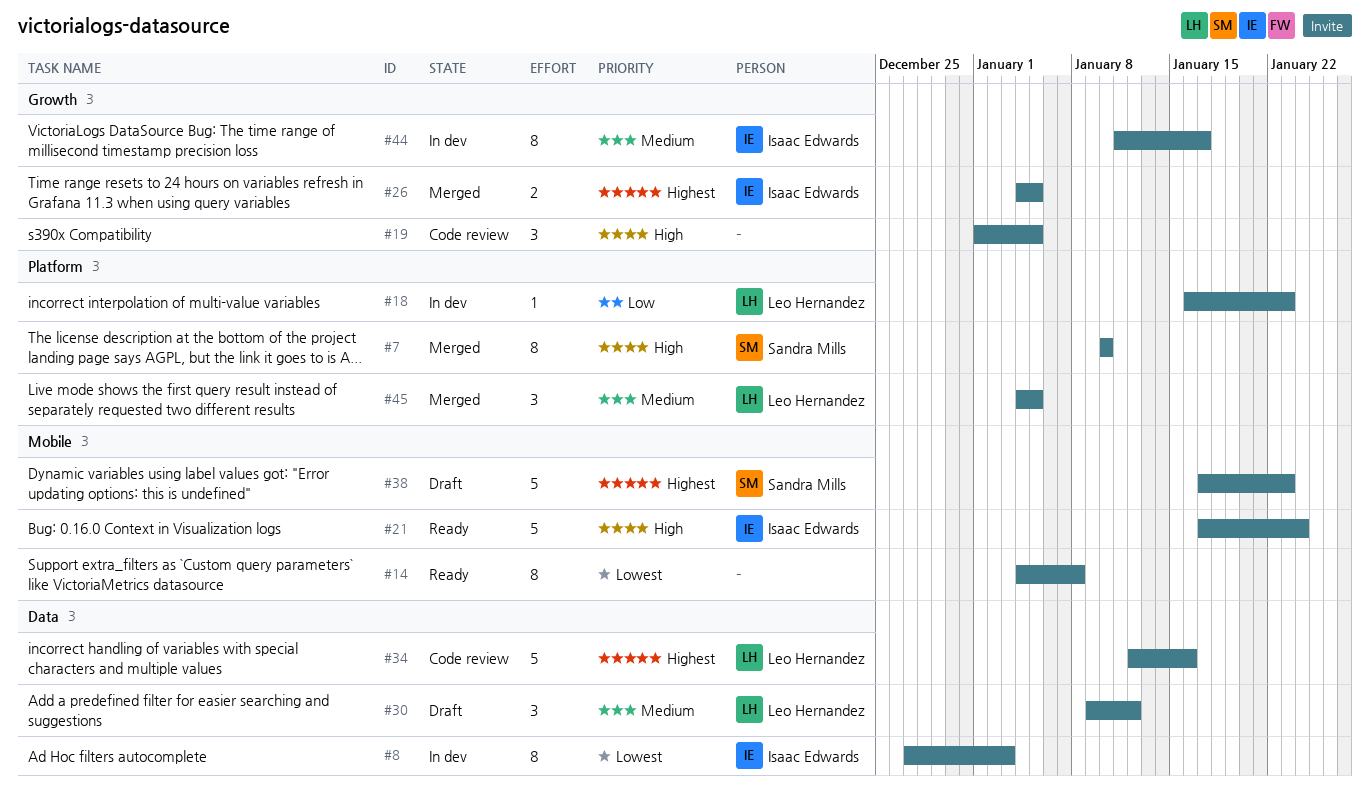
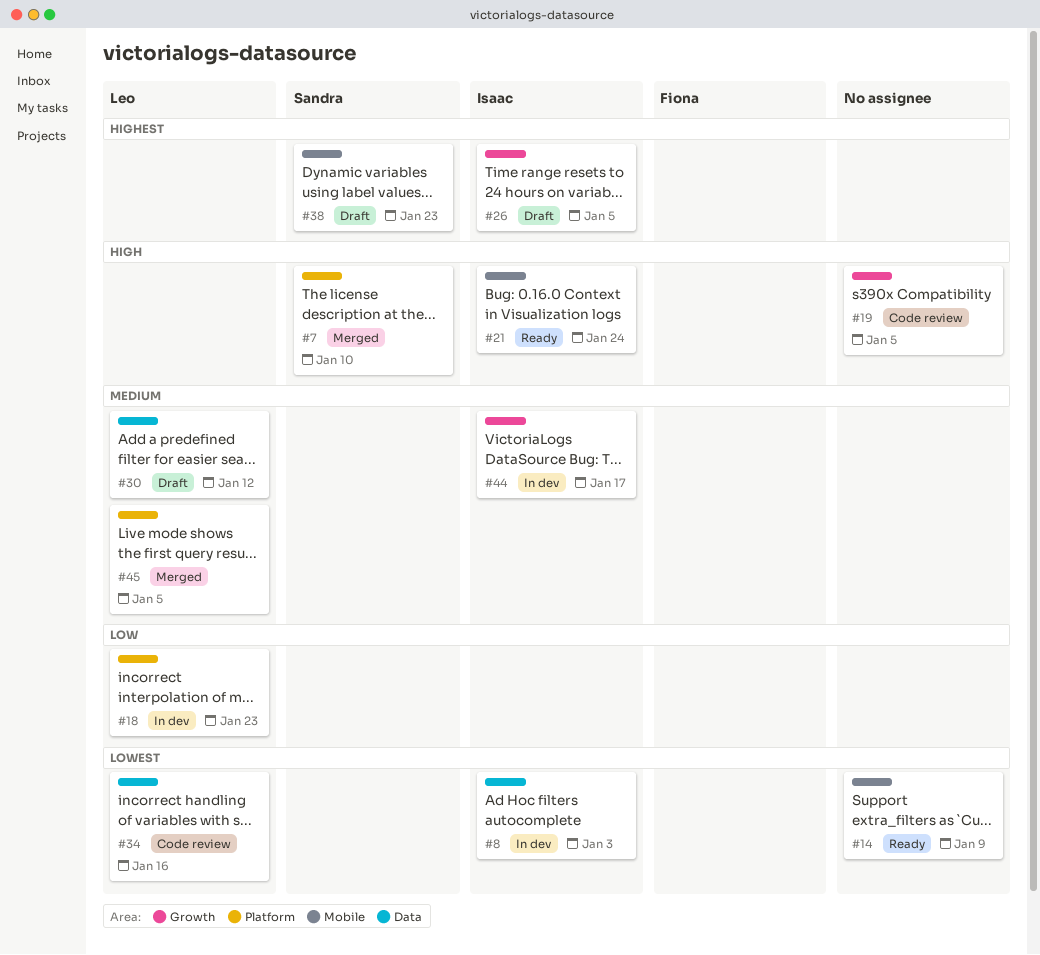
#14, due: Jan 8 -> Jan 9
#26, status: Merged -> Draft
#34, priority: Highest -> Lowest

